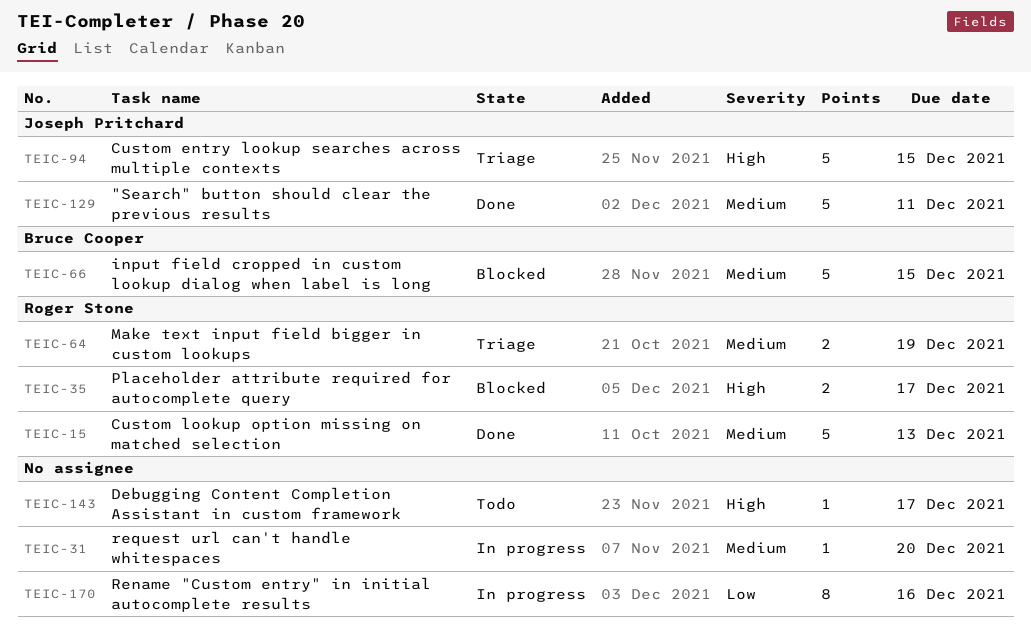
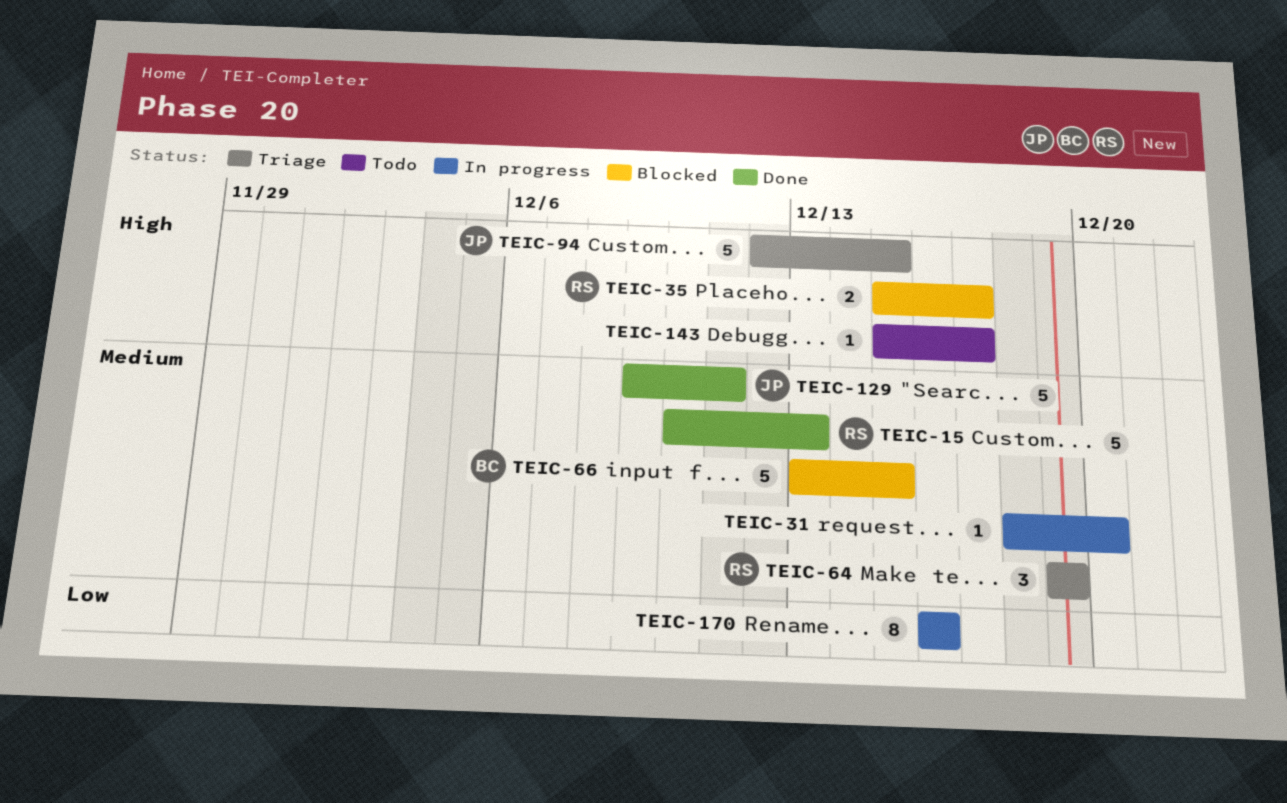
TEIC-64, estimate: 2 -> 3

